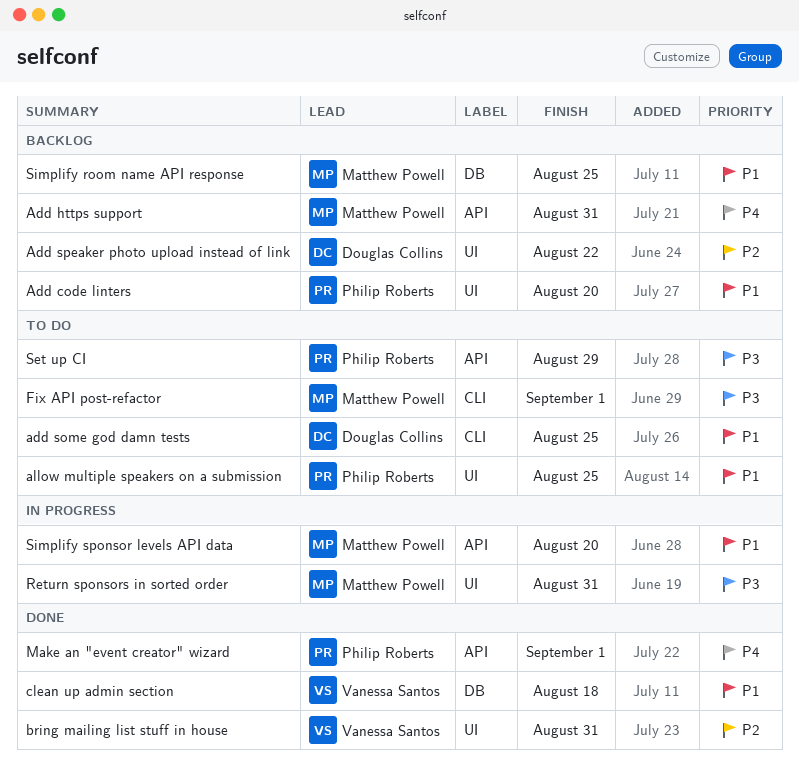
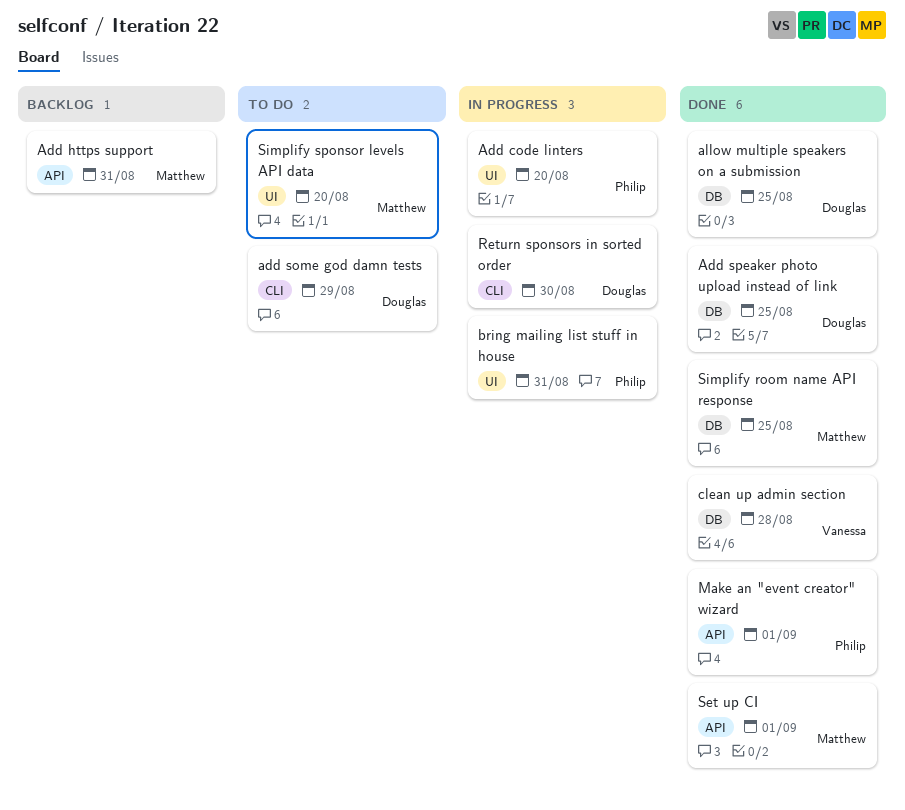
Add code linters, status: Backlog -> In progress
add some god damn tests, due: Aug 25 -> Aug 29
Add speaker photo upload instead of link, status: Backlog -> Done
Add speaker photo upload instead of link, label: UI -> DB
Add speaker photo upload instead of link, due: Aug 22 -> Aug 25
allow multiple speakers on a submission, status: To do -> Done
allow multiple speakers on a submission, owner: Philip Roberts -> Douglas Collins
allow multiple speakers on a submission, label: UI -> DB
bring mailing list stuff in house, status: Done -> In progress
bring mailing list stuff in house, owner: Vanessa Santos -> Philip Roberts
clean up admin section, due: Aug 18 -> Aug 28
Fix API post-refactor: present -> none
Return sponsors in sorted order, owner: Matthew Powell -> Douglas Collins
Return sponsors in sorted order, label: UI -> CLI
Return sponsors in sorted order, due: Aug 31 -> Aug 30
Set up CI, status: To do -> Done
Set up CI, owner: Philip Roberts -> Matthew Powell
Set up CI, due: Aug 29 -> Sep 1
Simplify room name API response, status: Backlog -> Done
Simplify sponsor levels API data, status: In progress -> To do
Simplify sponsor levels API data, label: API -> UI

